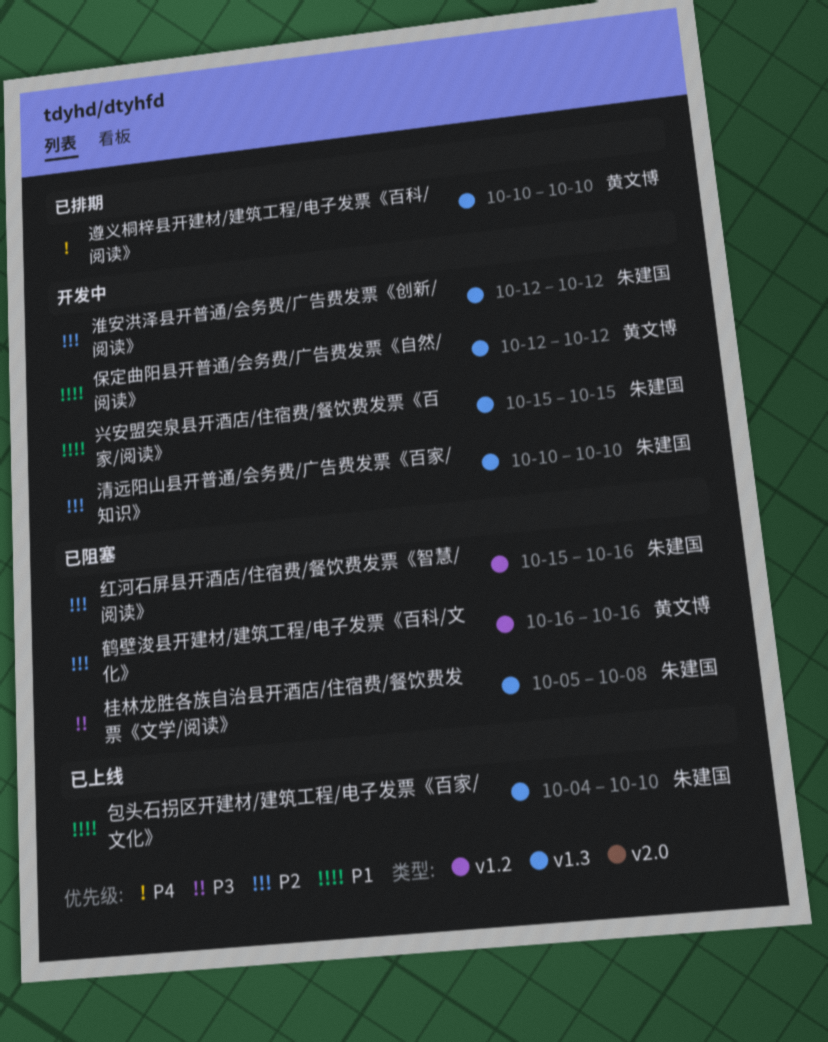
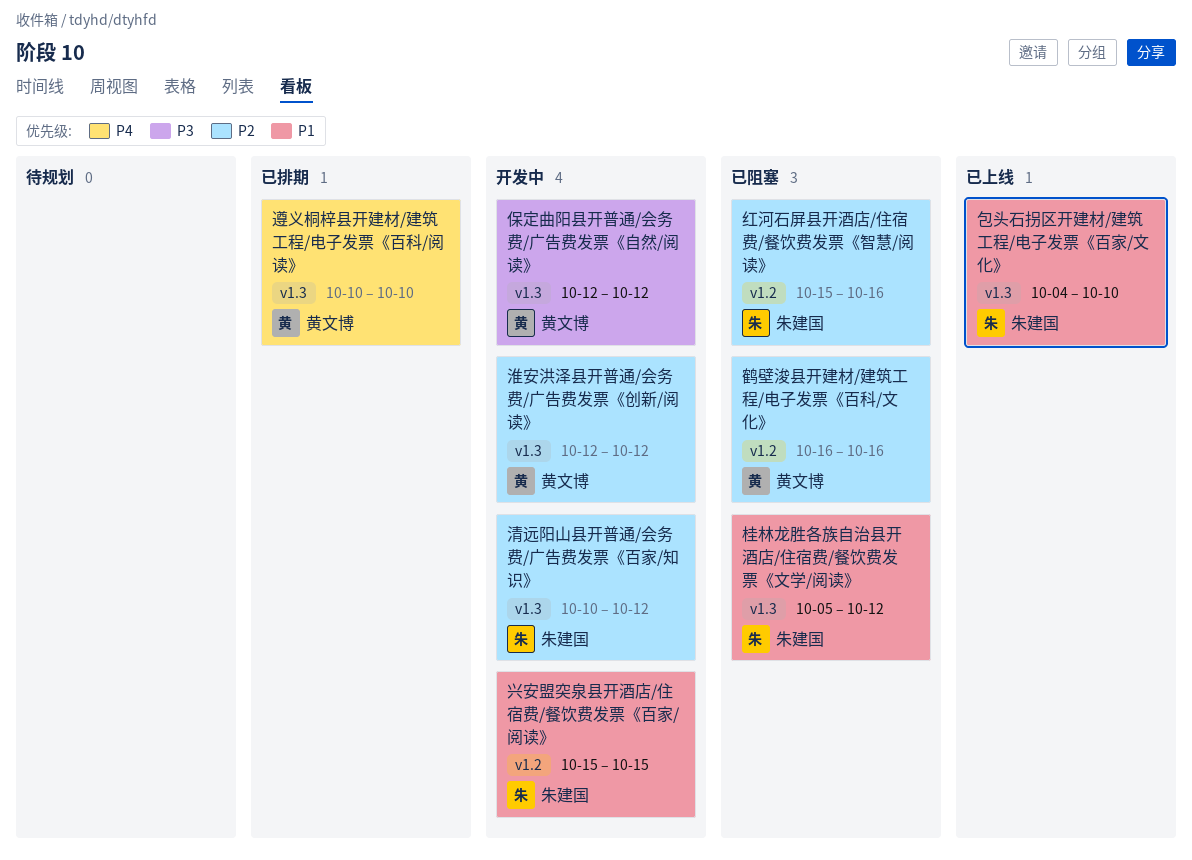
保定曲阳县开普通/会务费/广告费发票《自然/阅读》, priority: P1 -> P3
兴安盟突泉县开酒店/住宿费/餐饮费发票《百家/阅读》, label: v1.3 -> v1.2
桂林龙胜各族自治县开酒店/住宿费/餐饮费发票《文学/阅读》, priority: P3 -> P1
桂林龙胜各族自治县开酒店/住宿费/餐饮费发票《文学/阅读》, due: Oct 8 -> Oct 12
淮安洪泽县开普通/会务费/广告费发票《创新/阅读》, owner: 朱建国 -> 黄文博
清远阳山县开普通/会务费/广告费发票《百家/知识》, due: Oct 10 -> Oct 12

